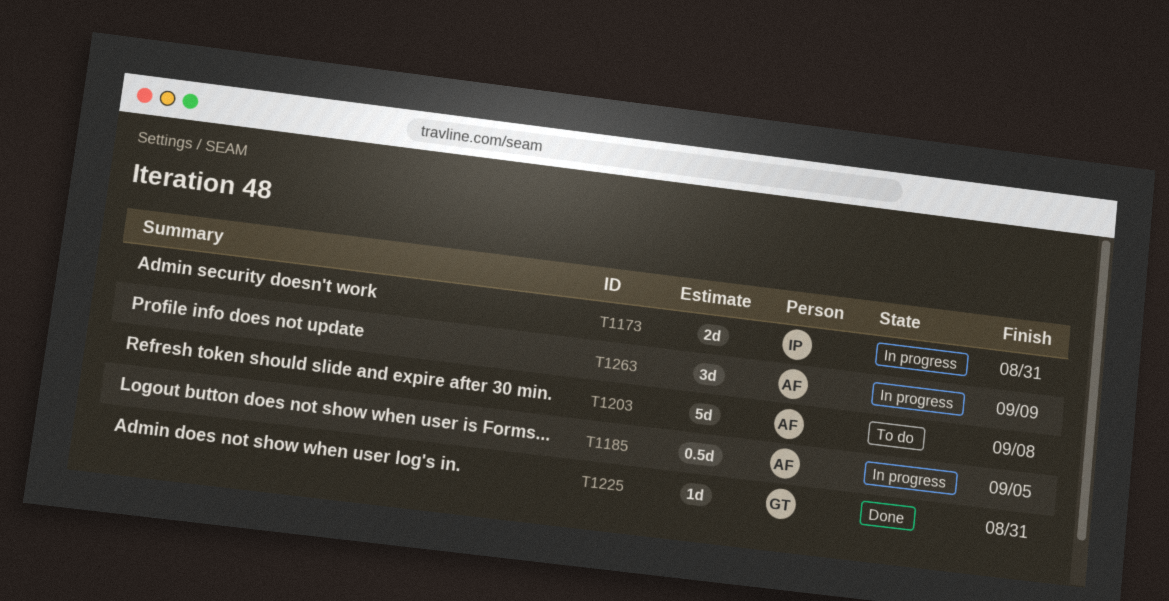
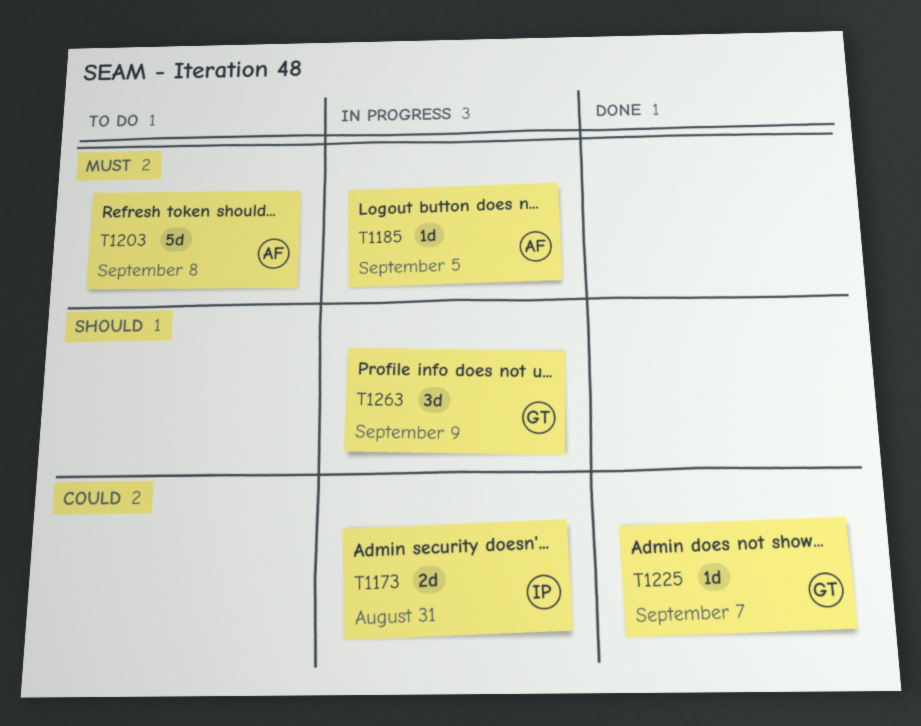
T1185, estimate: 0.5d -> 1d
T1225, due: Aug 31 -> Sep 7
T1263, owner: AF -> GT

